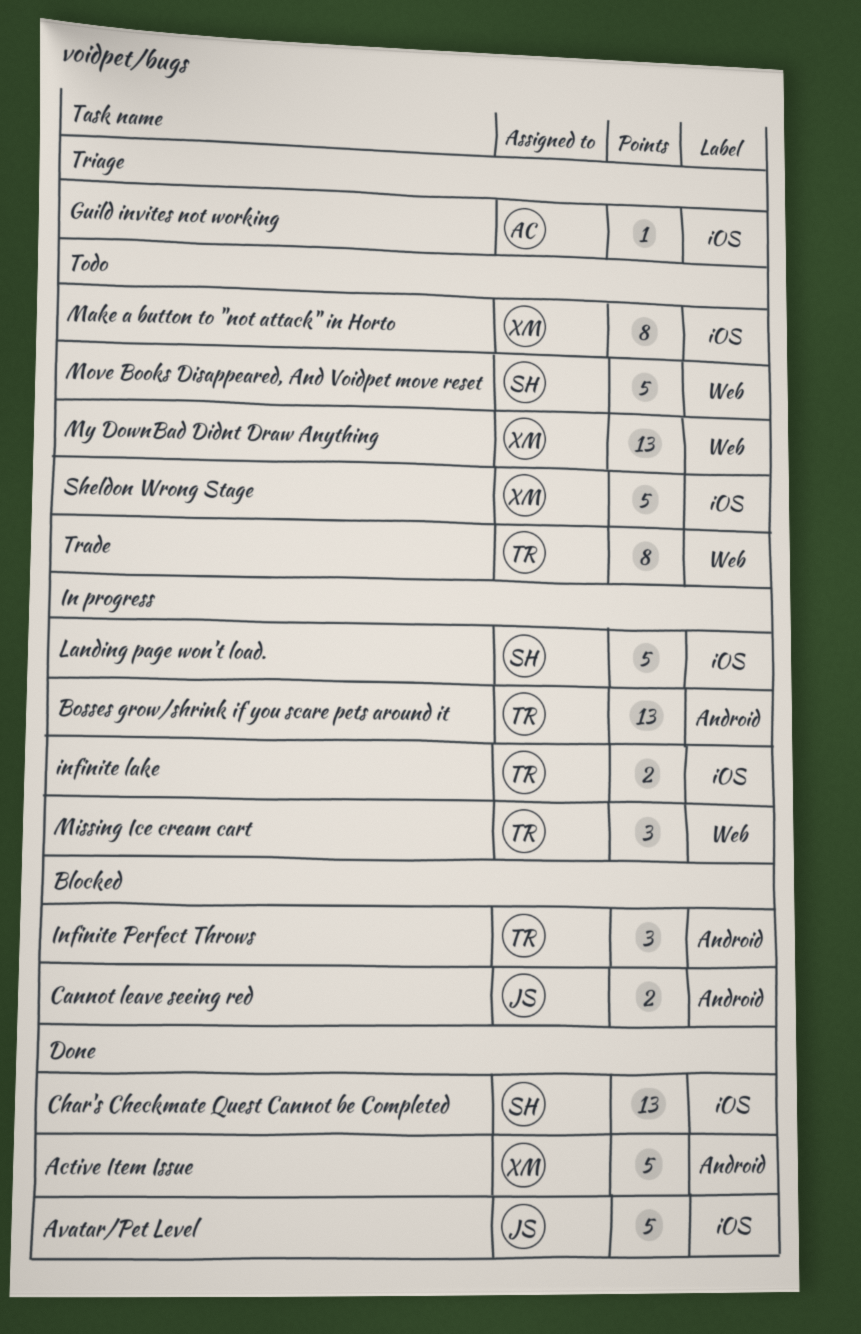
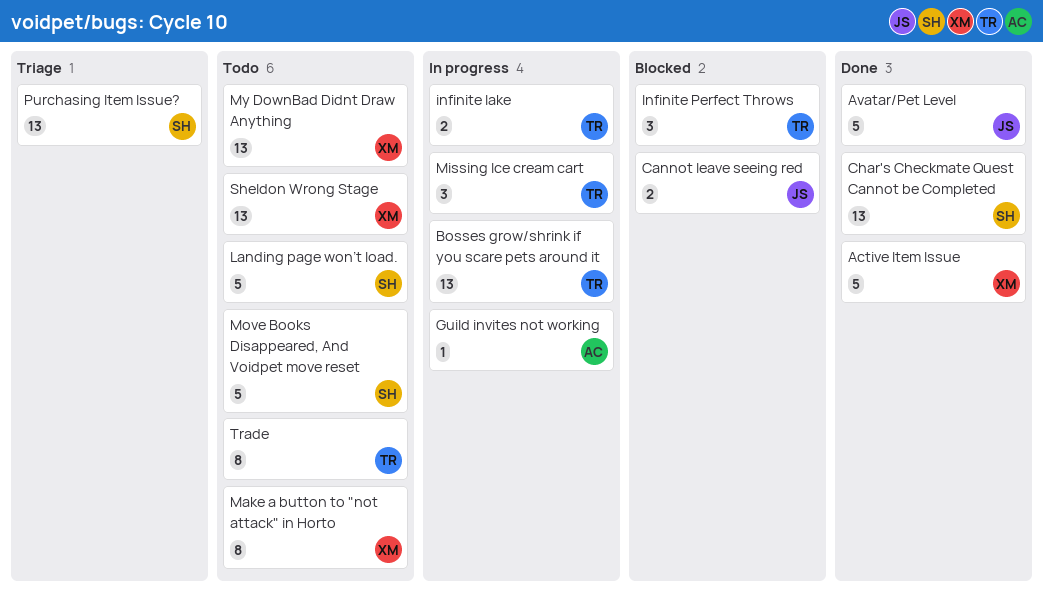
Guild invites not working, status: Triage -> In progress
Landing page won’t load., status: In progress -> Todo
Purchasing Item Issue?: none -> present
Sheldon Wrong Stage, estimate: 5 -> 13

